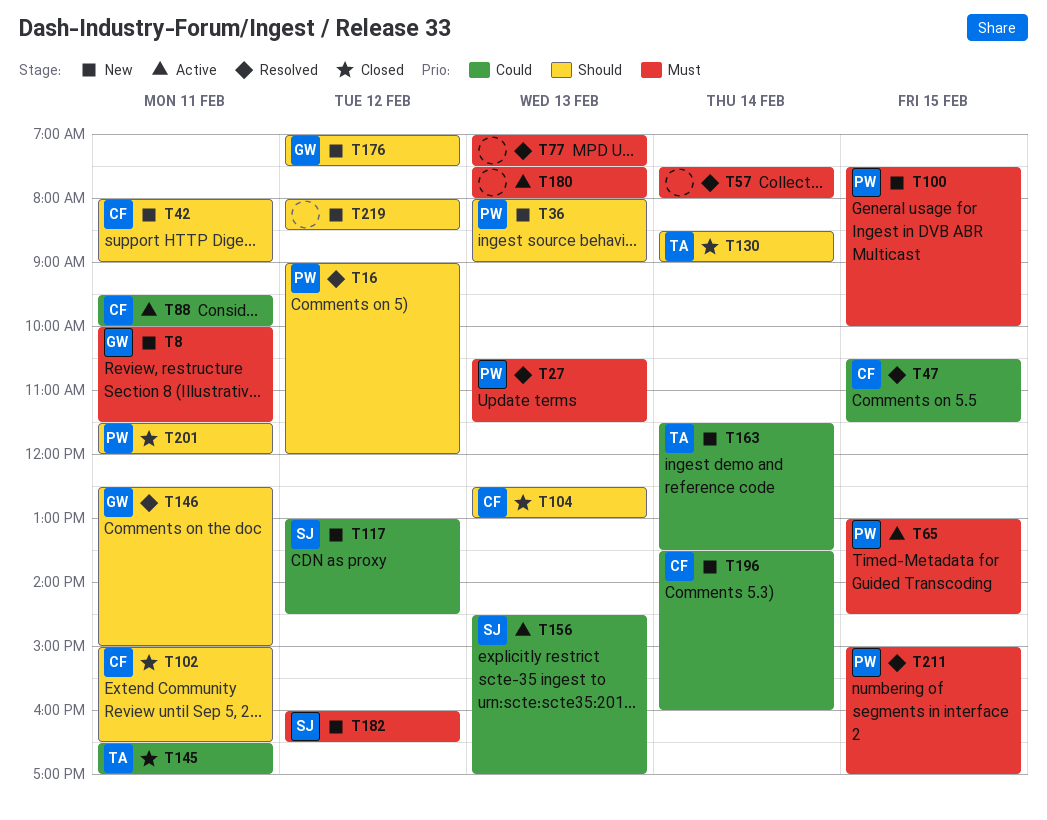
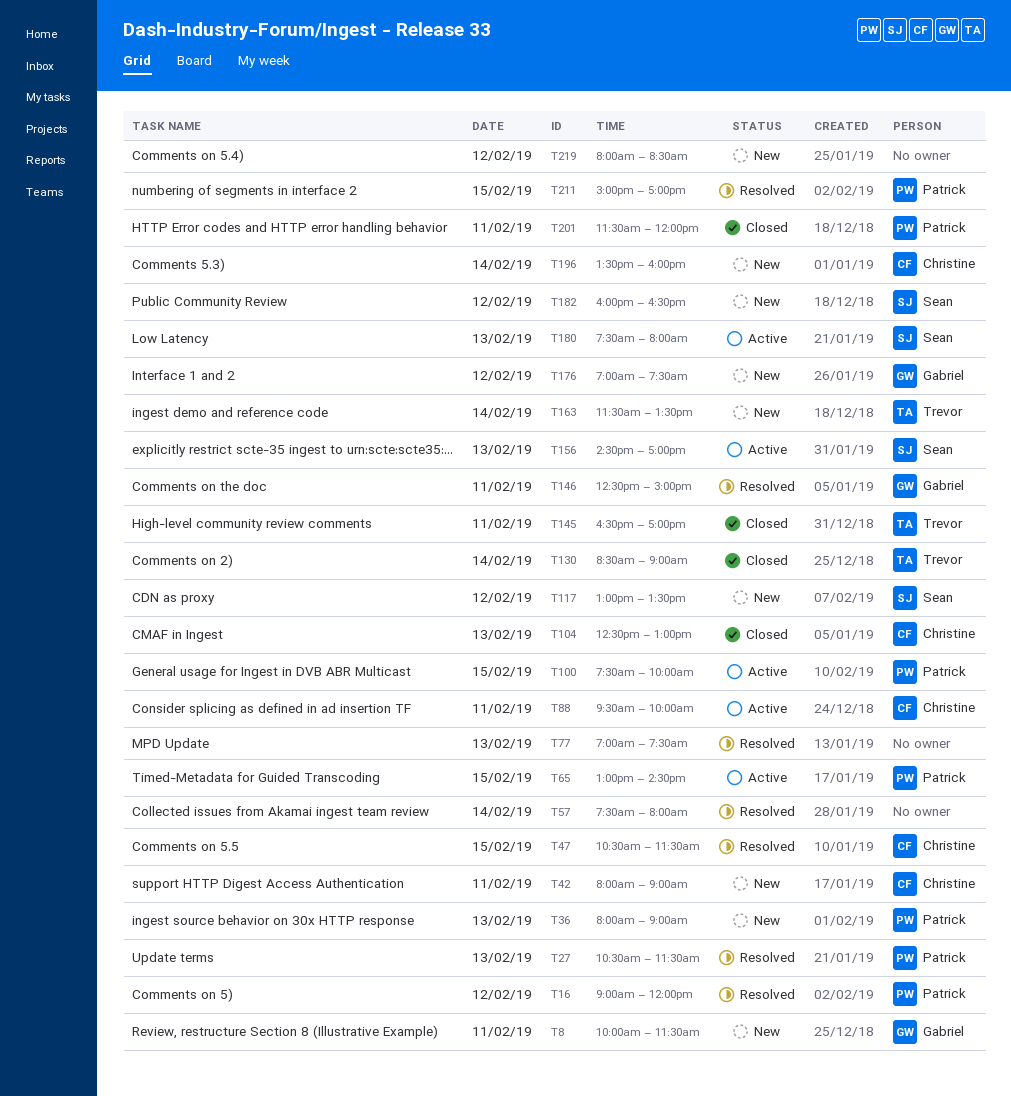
T100, status: New -> Active
T102: present -> none
T117, ends: 14:30 -> 13:30
T180, owner: none -> Sean

